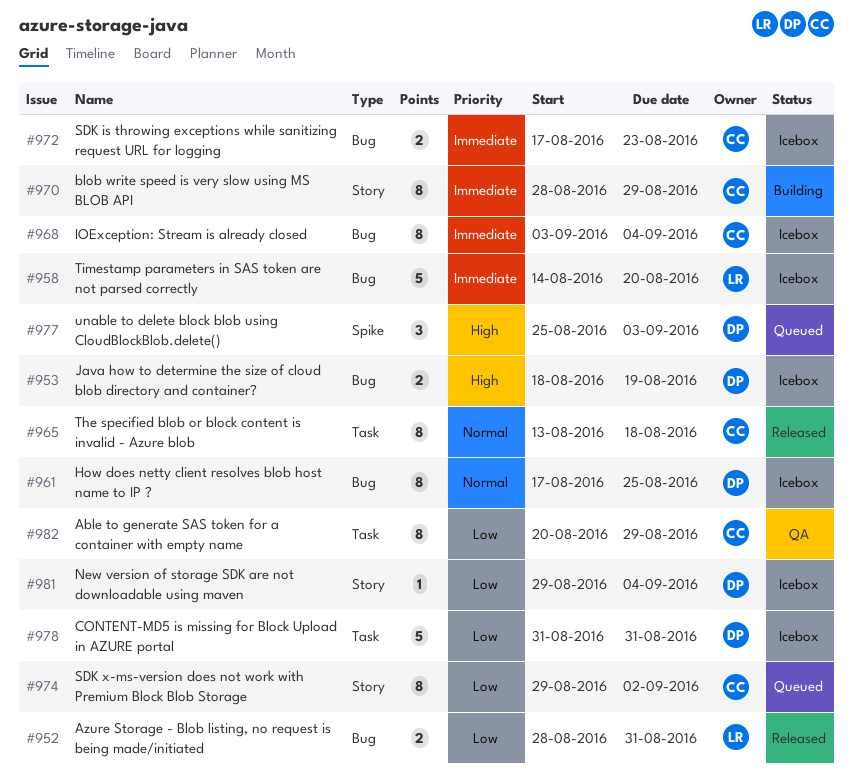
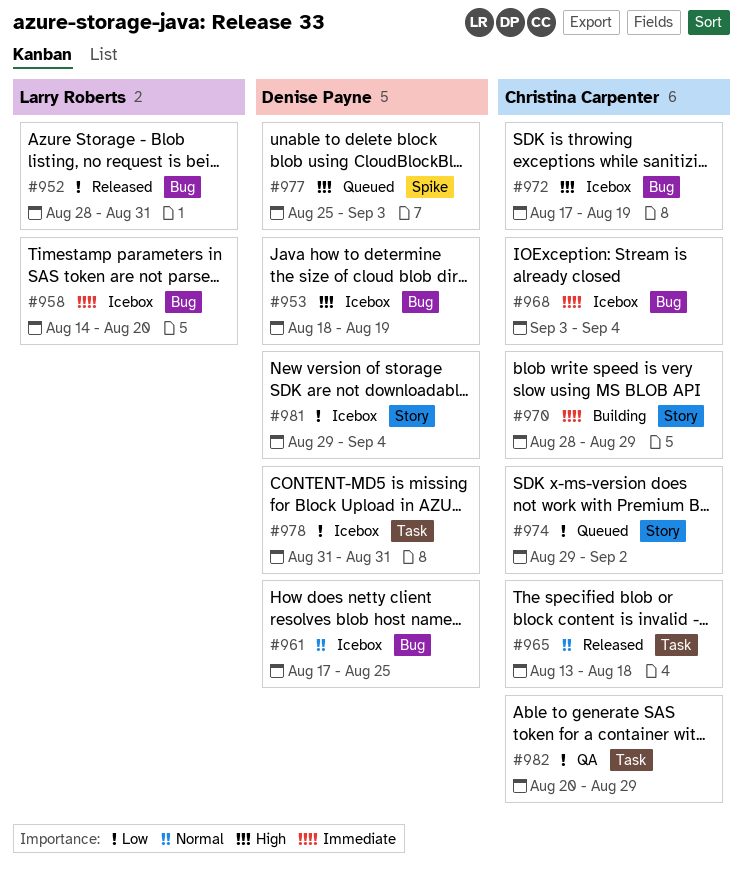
#972, priority: Immediate -> High
#972, due: Aug 23 -> Aug 19

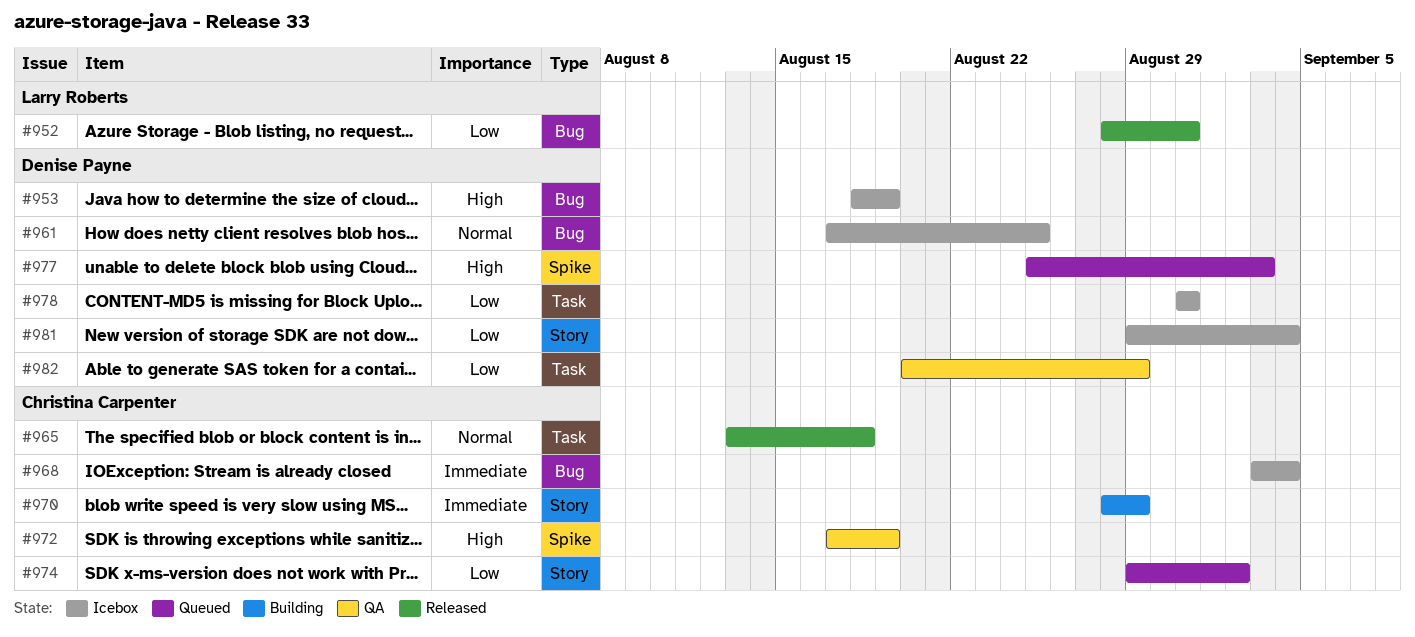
#958: present -> none
#972, status: Icebox -> QA
#972, label: Bug -> Spike
#982, owner: Christina Carpenter -> Denise Payne

